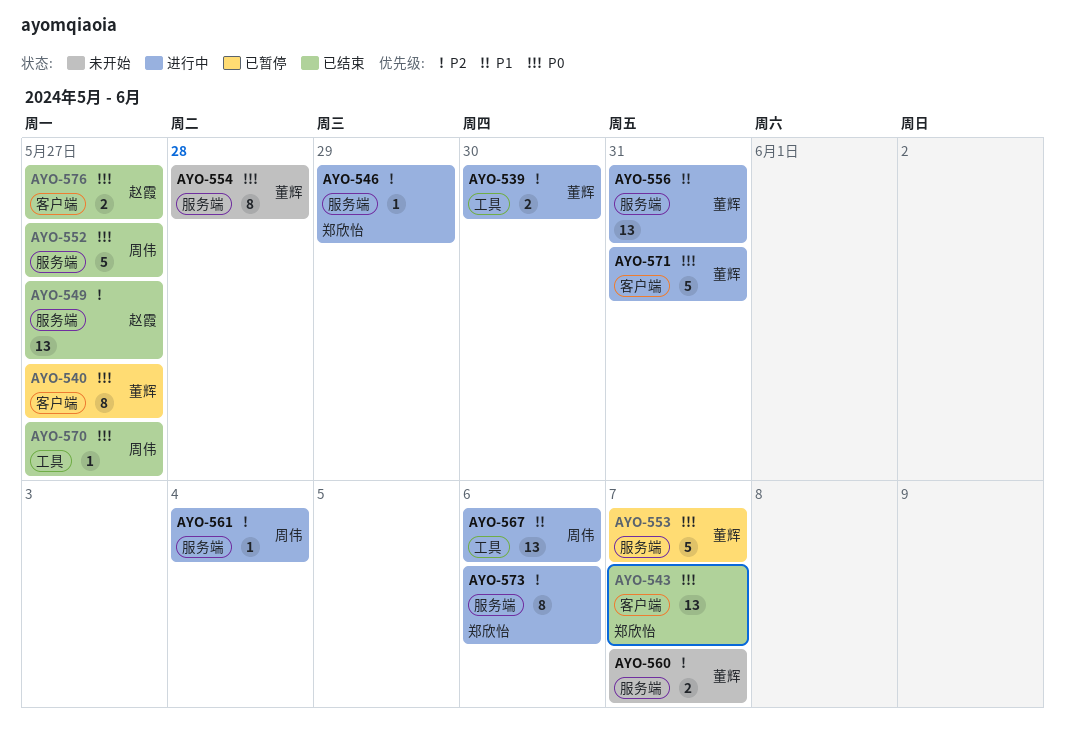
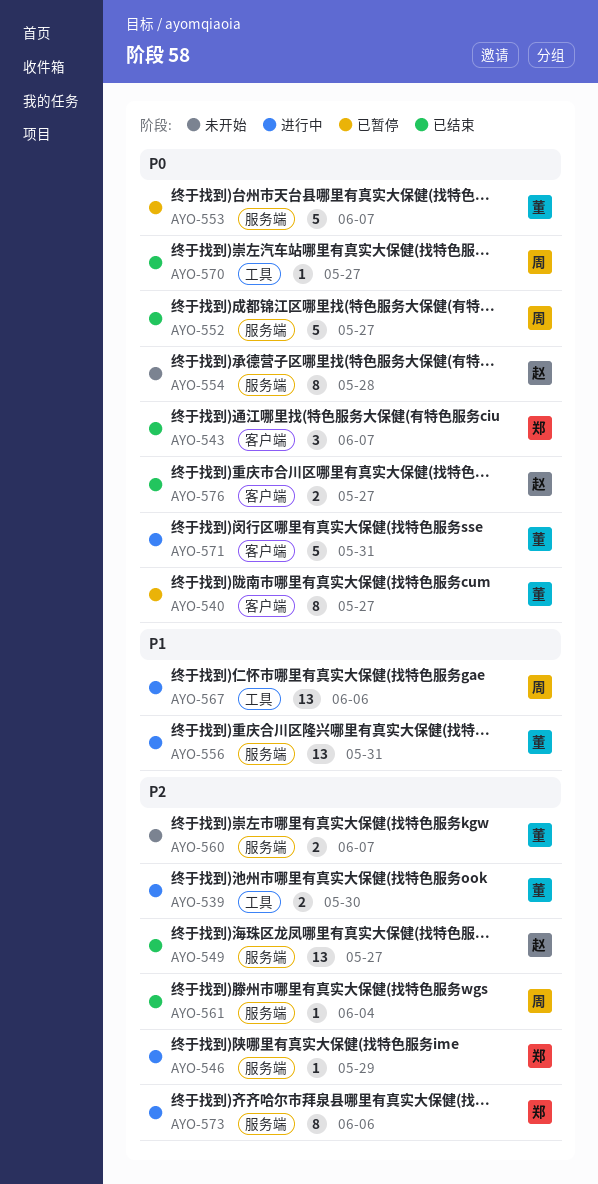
AYO-543, estimate: 13 -> 3
AYO-554, owner: 董辉 -> 赵霞
AYO-561, status: 进行中 -> 已结束

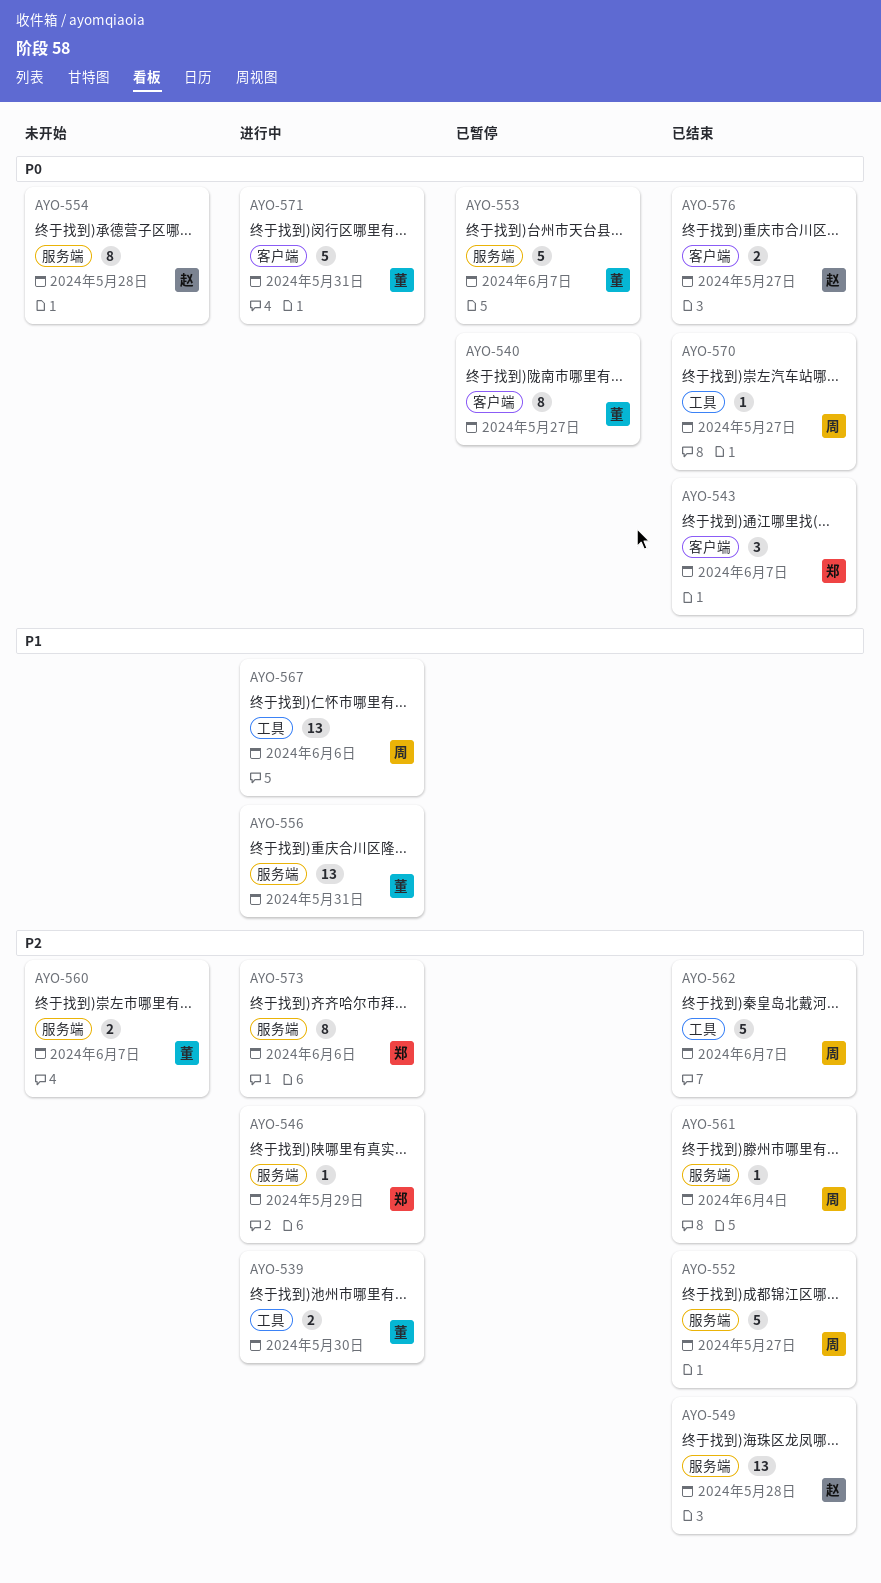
AYO-549, due: May 27 -> May 28
AYO-552, priority: P0 -> P2
AYO-562: none -> present

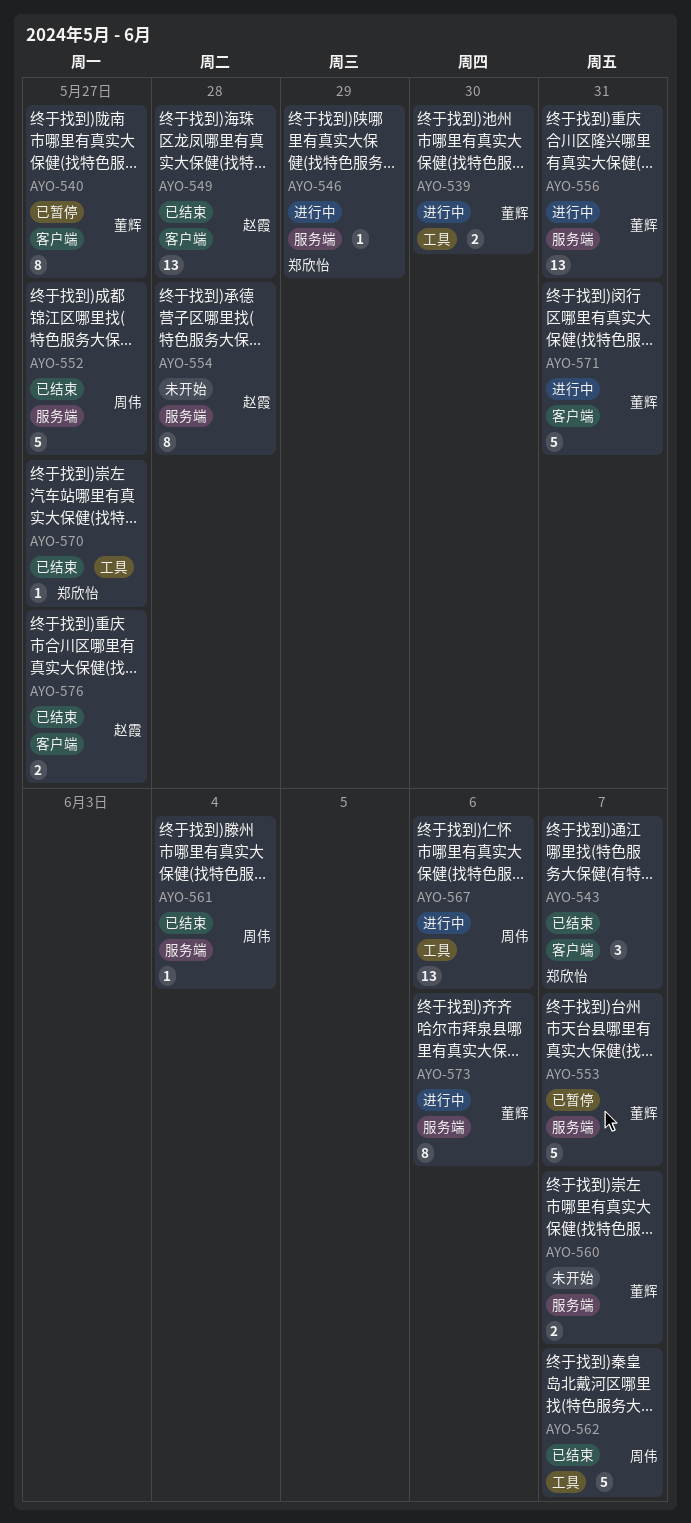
AYO-549, label: 服务端 -> 客户端
AYO-570, owner: 周伟 -> 郑欣怡
AYO-573, owner: 郑欣怡 -> 董辉

